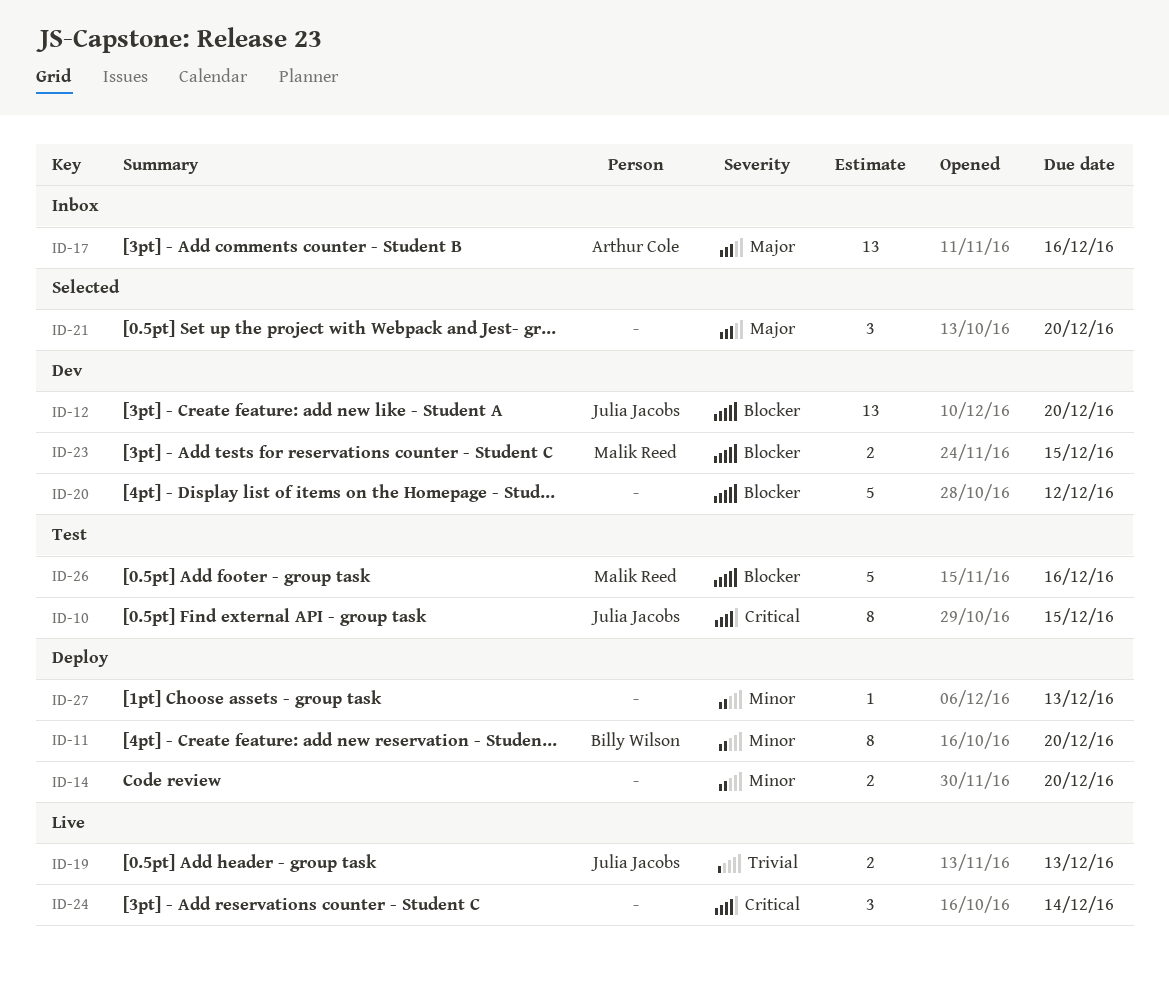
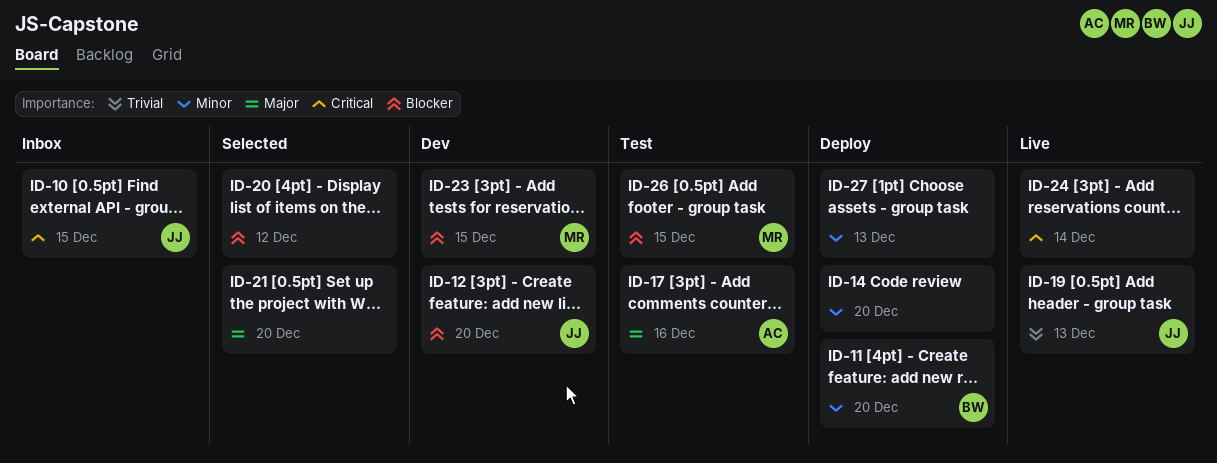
ID-10, status: Test -> Inbox
ID-17, status: Inbox -> Test
ID-20, status: Dev -> Selected
ID-26, due: Dec 16 -> Dec 15

